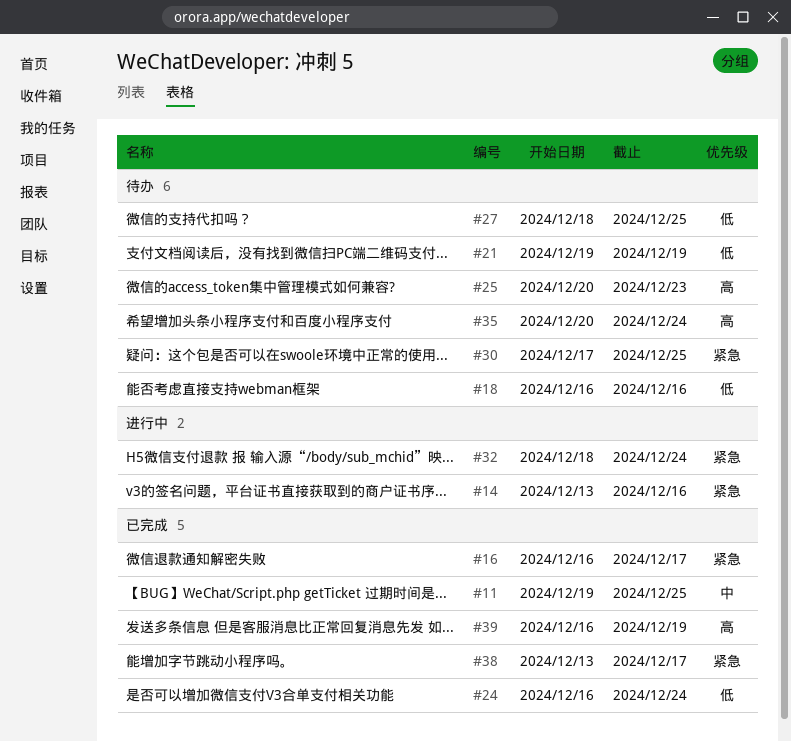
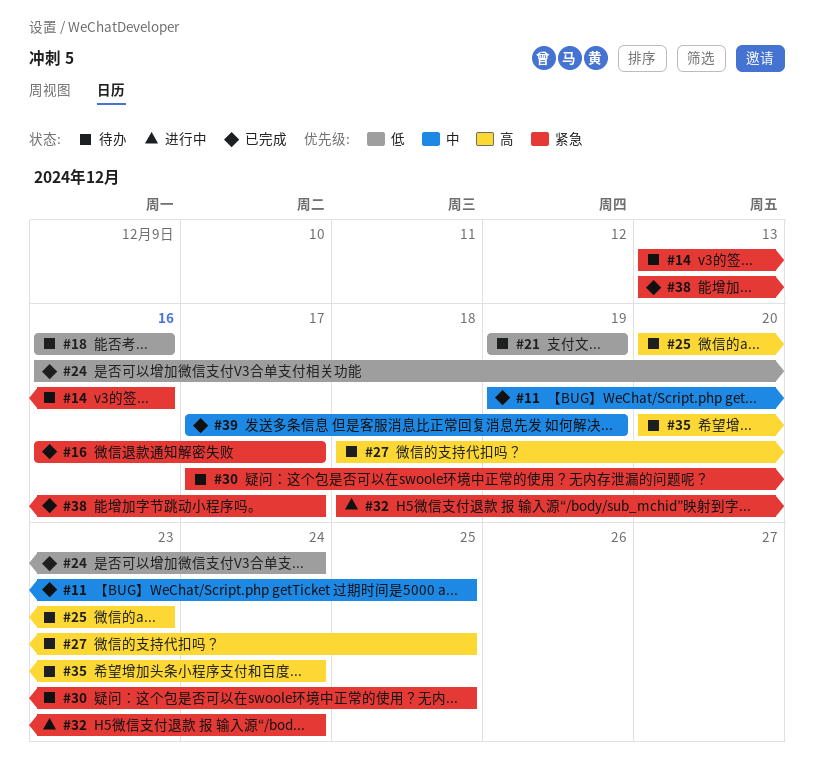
#14, status: 进行中 -> 待办
#27, priority: 低 -> 高
#39, priority: 高 -> 中
#39, start: Dec 16 -> Dec 17

